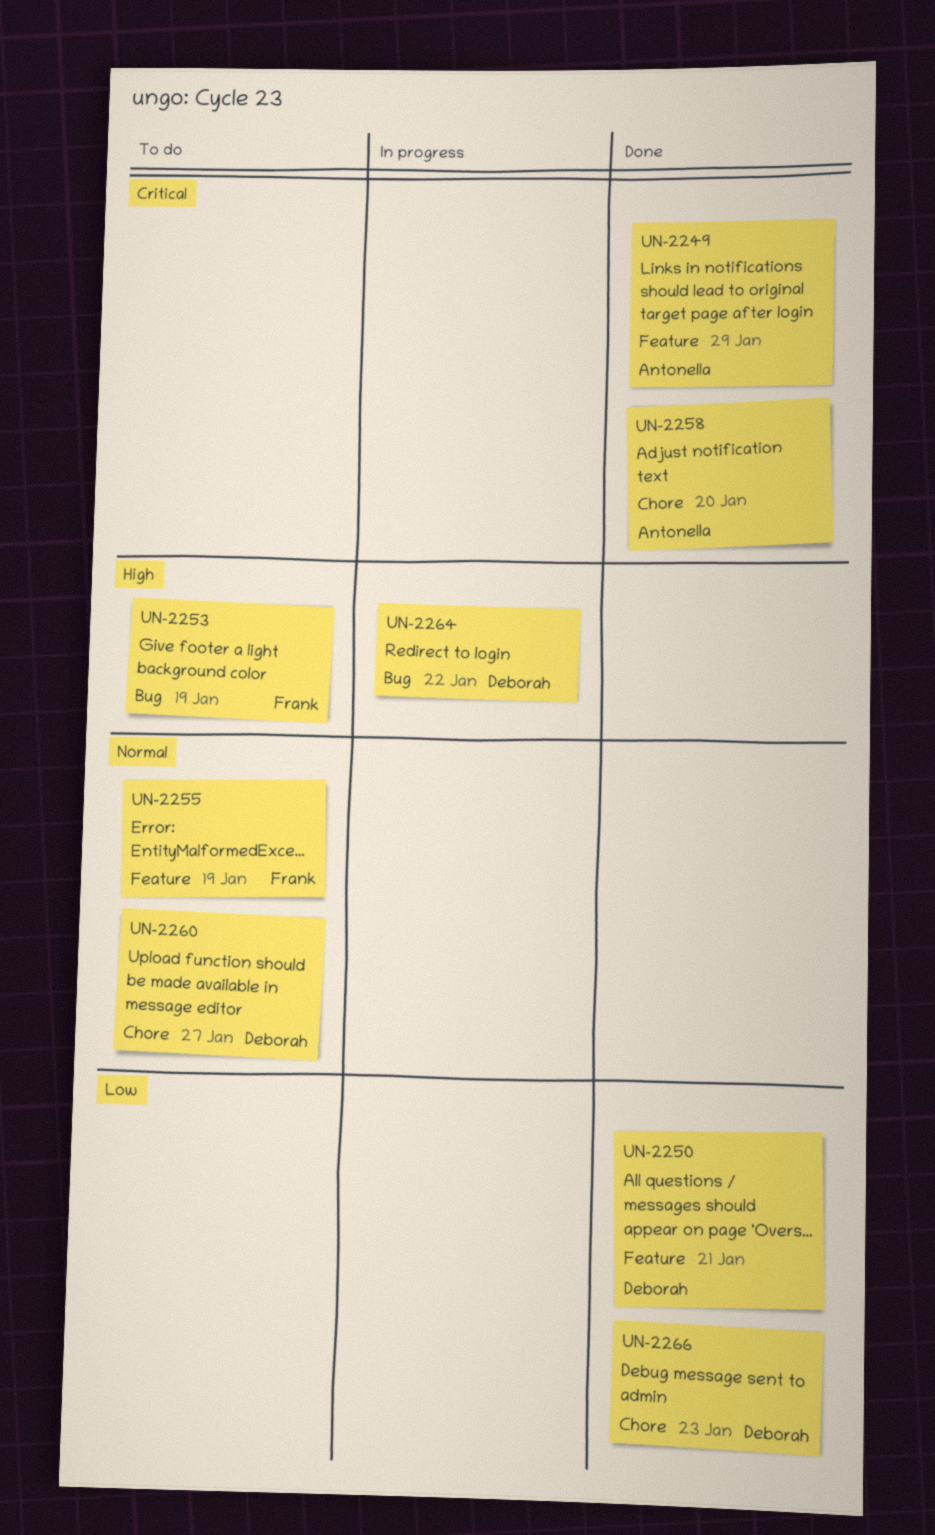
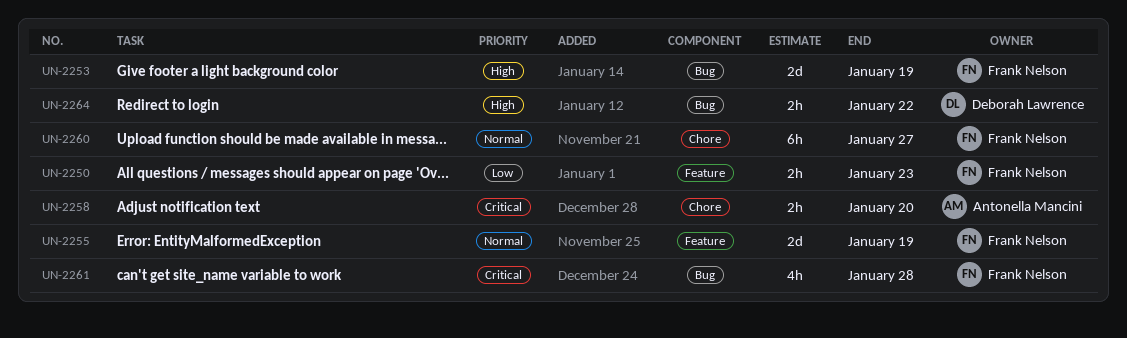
UN-2249: present -> none
UN-2250, owner: Deborah Lawrence -> Frank Nelson
UN-2250, due: Jan 21 -> Jan 23
UN-2260, owner: Deborah Lawrence -> Frank Nelson
UN-2261: none -> present
UN-2266: present -> none

